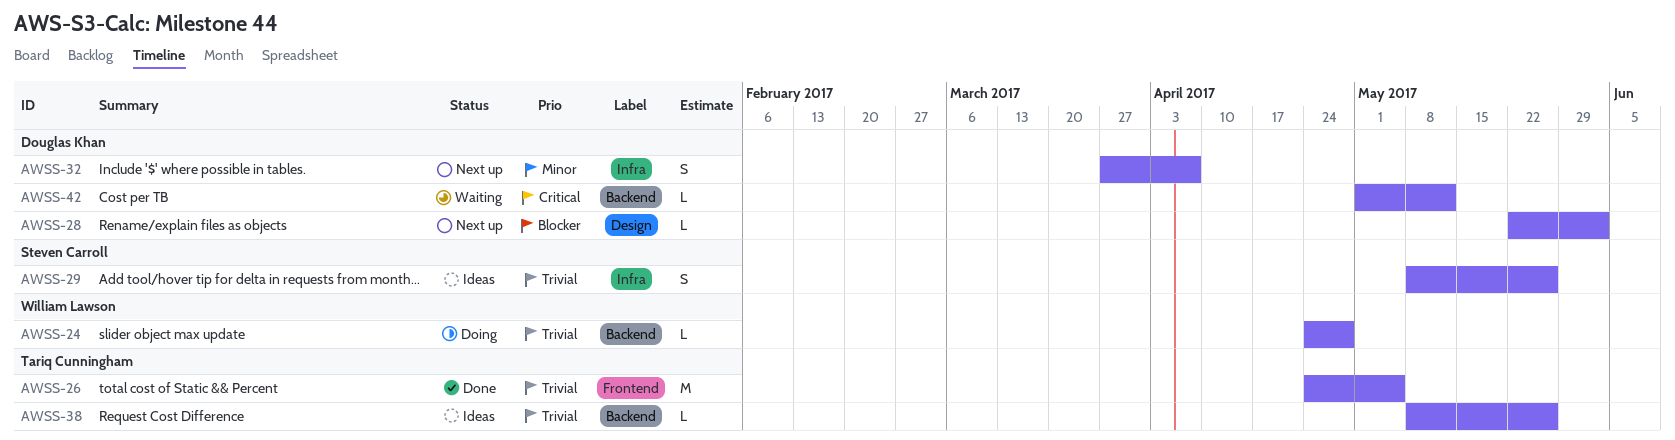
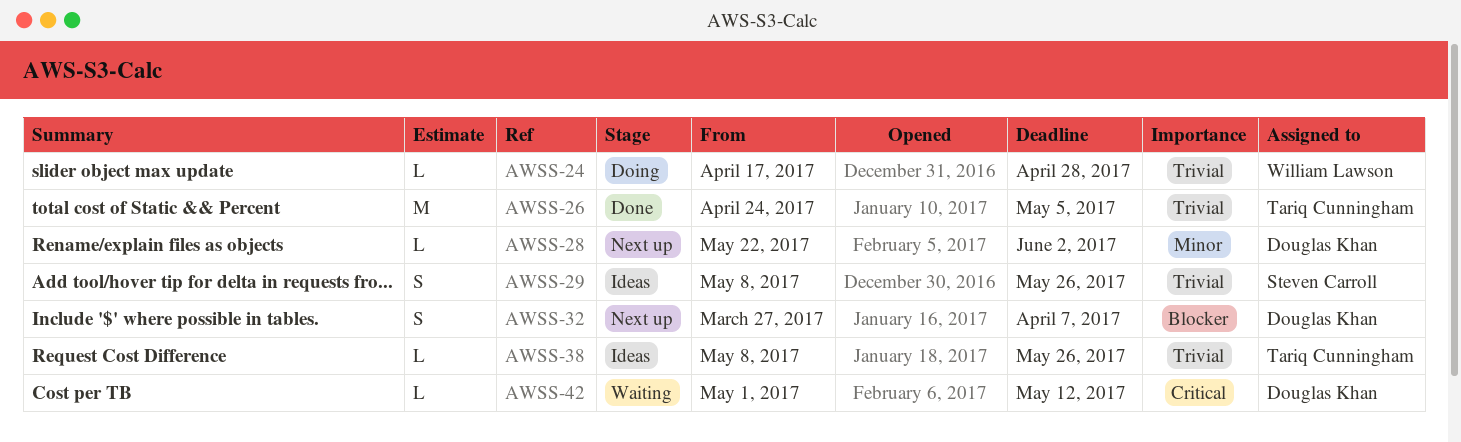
AWSS-24, start: Apr 24 -> Apr 17
AWSS-28, priority: Blocker -> Minor
AWSS-32, priority: Minor -> Blocker

